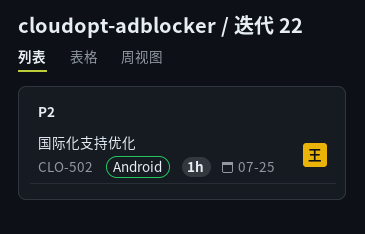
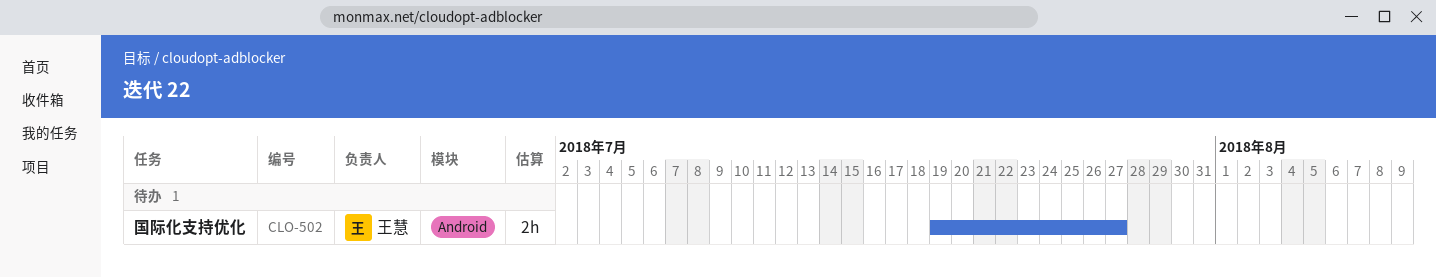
CLO-502, estimate: 1h -> 2h
CLO-502, due: Jul 25 -> Jul 27

